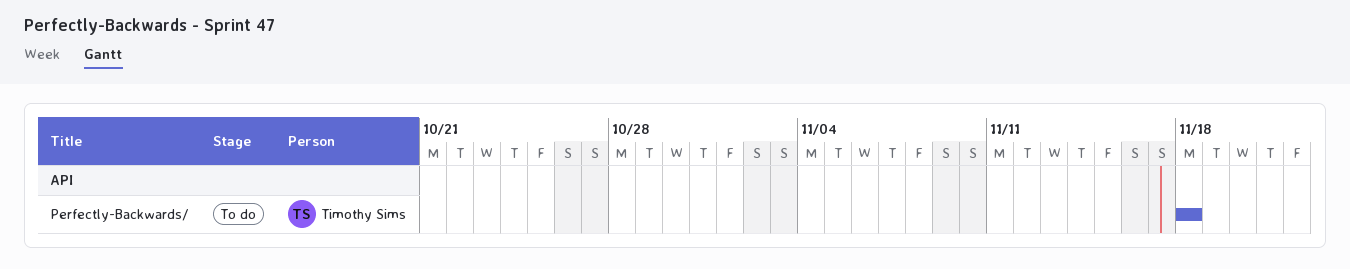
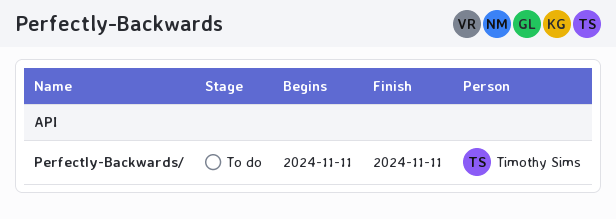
Perfectly-Backwards/, start: Nov 18 -> Nov 11
Perfectly-Backwards/, due: Nov 18 -> Nov 11

